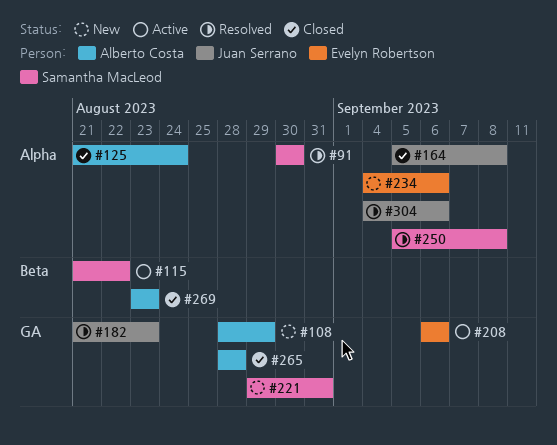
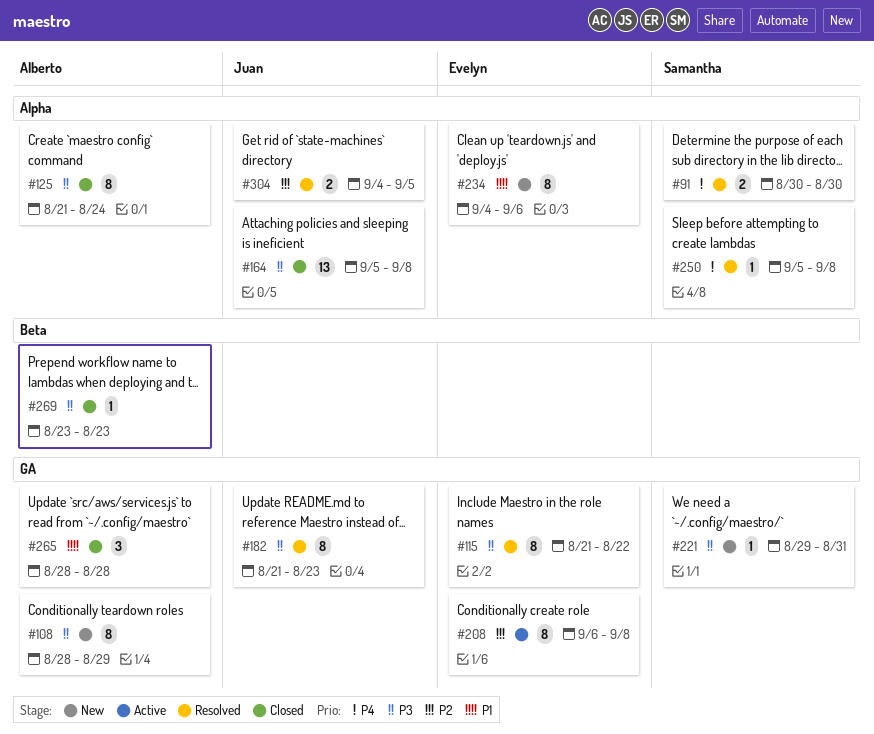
#115, status: Active -> Resolved
#115, owner: Samantha MacLeod -> Evelyn Robertson
#115, label: Beta -> GA
#208, due: Sep 6 -> Sep 8
#304, due: Sep 6 -> Sep 5

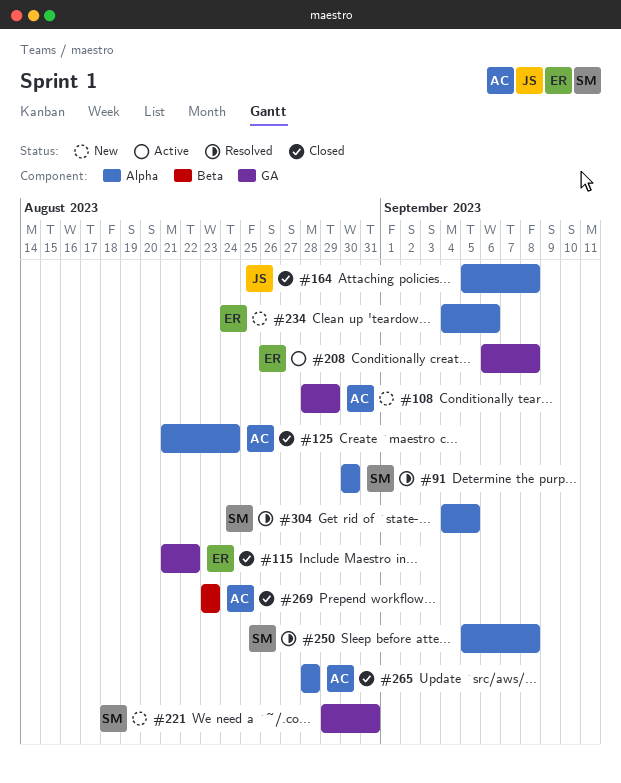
#115, status: Resolved -> Closed
#182: present -> none
#265, label: GA -> Alpha
#304, owner: Juan -> Samantha

